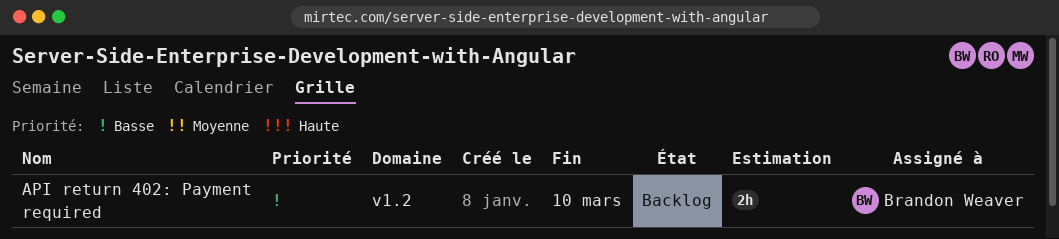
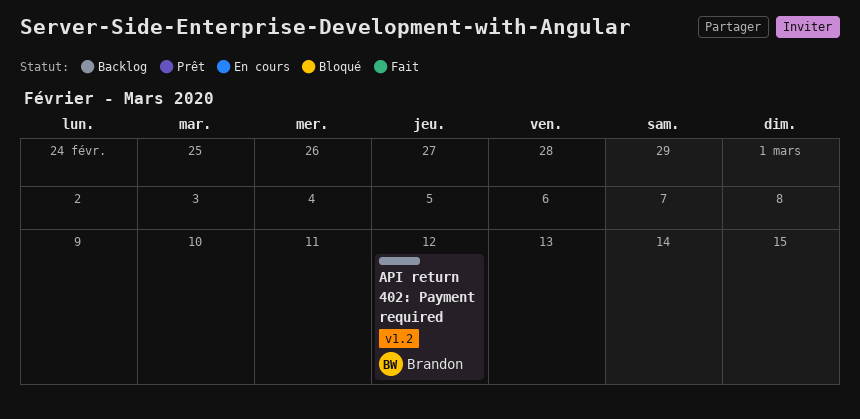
API return 402: Payment required, due: Mar 10 -> Mar 12

